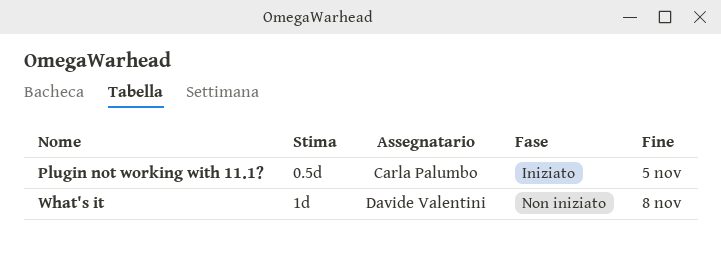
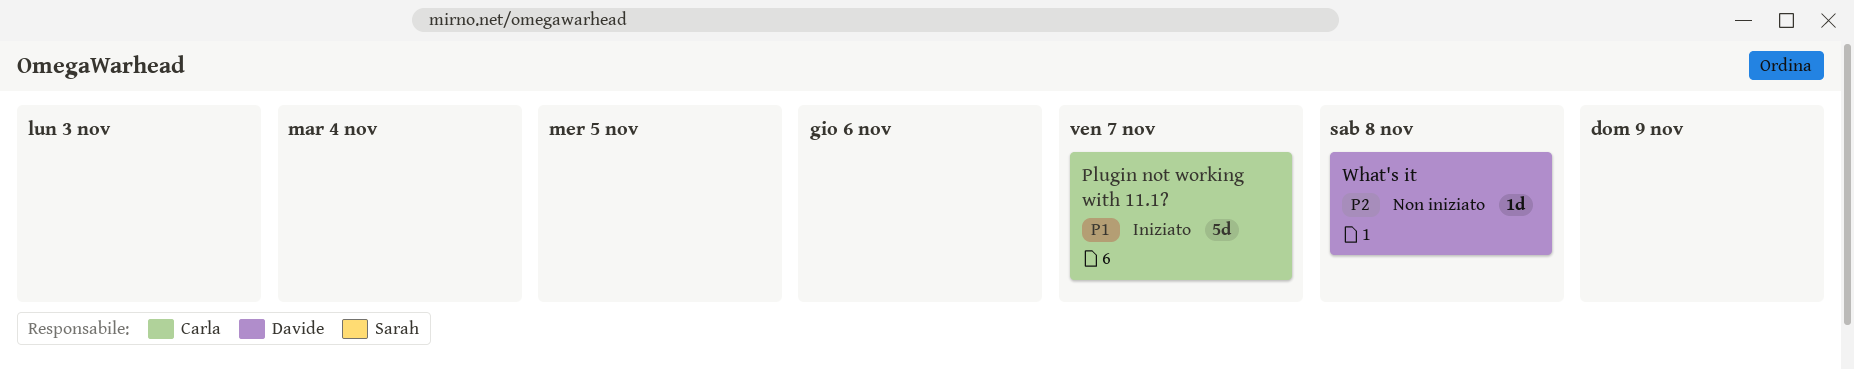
Plugin not working with 11.1?, estimate: 0.5d -> 5d
Plugin not working with 11.1?, due: Nov 5 -> Nov 7

